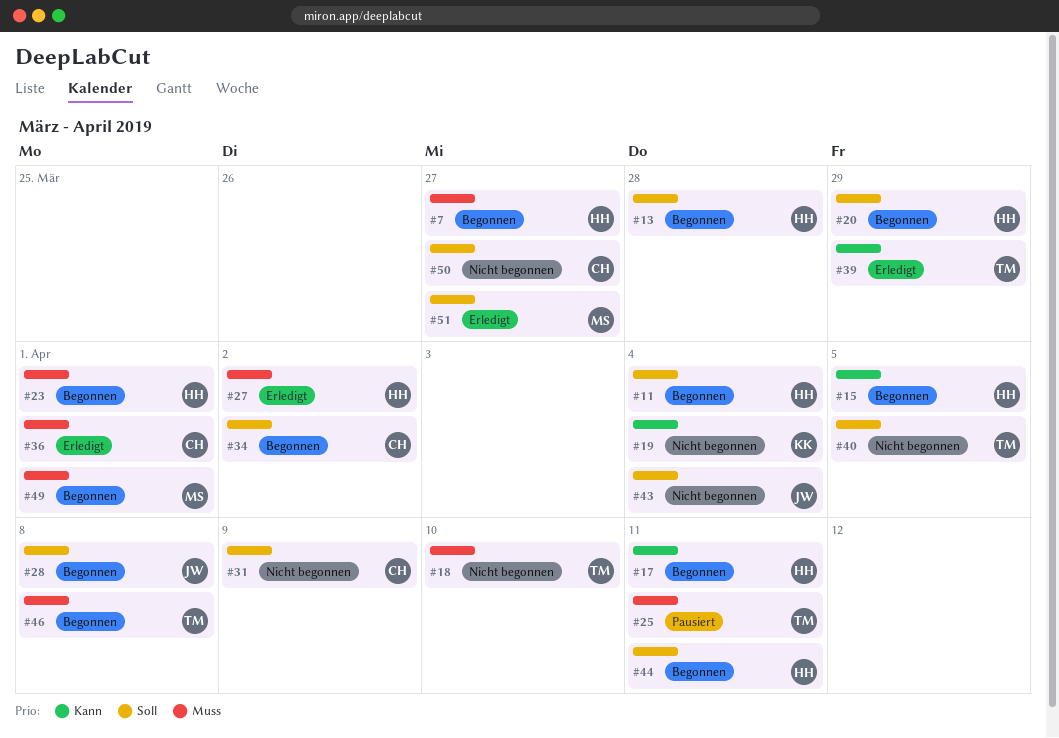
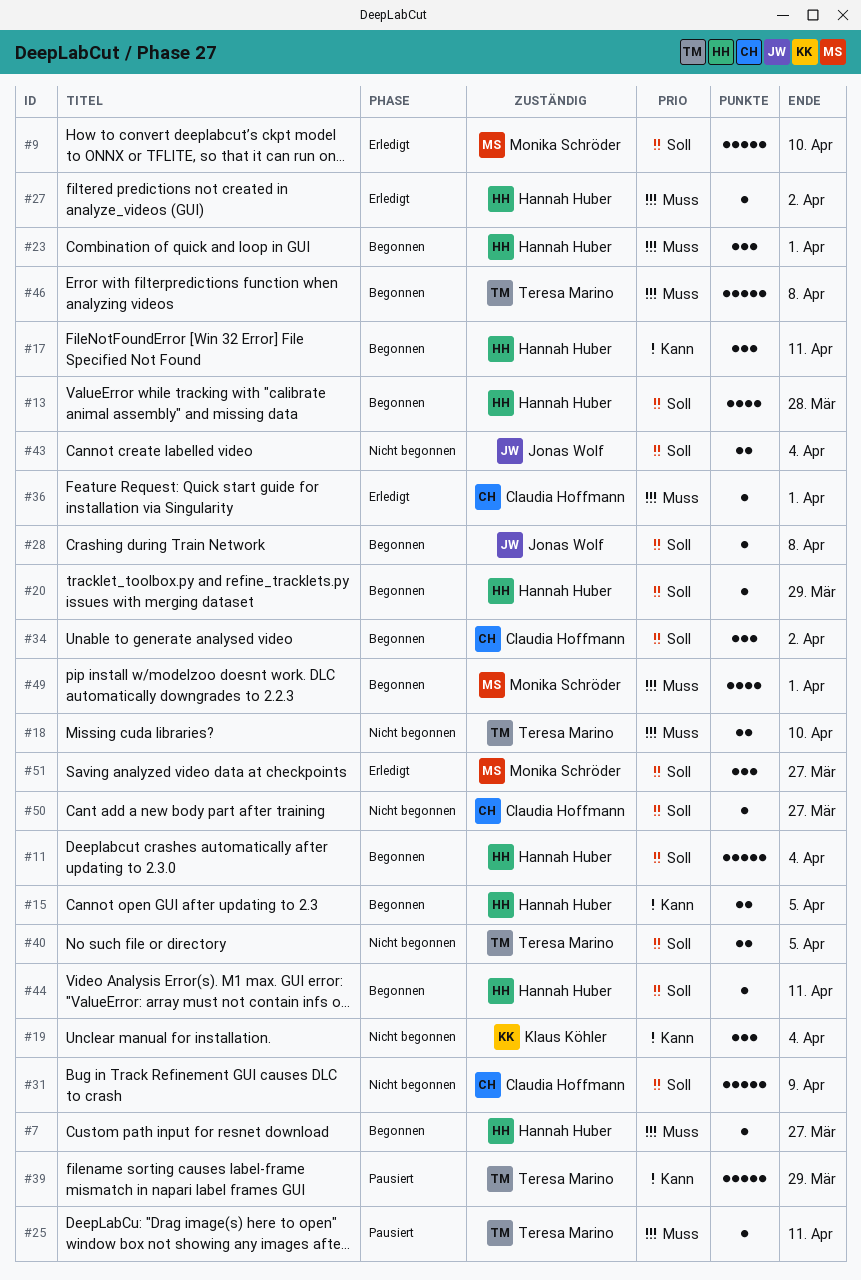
#9: none -> present
#39, status: Erledigt -> Pausiert

